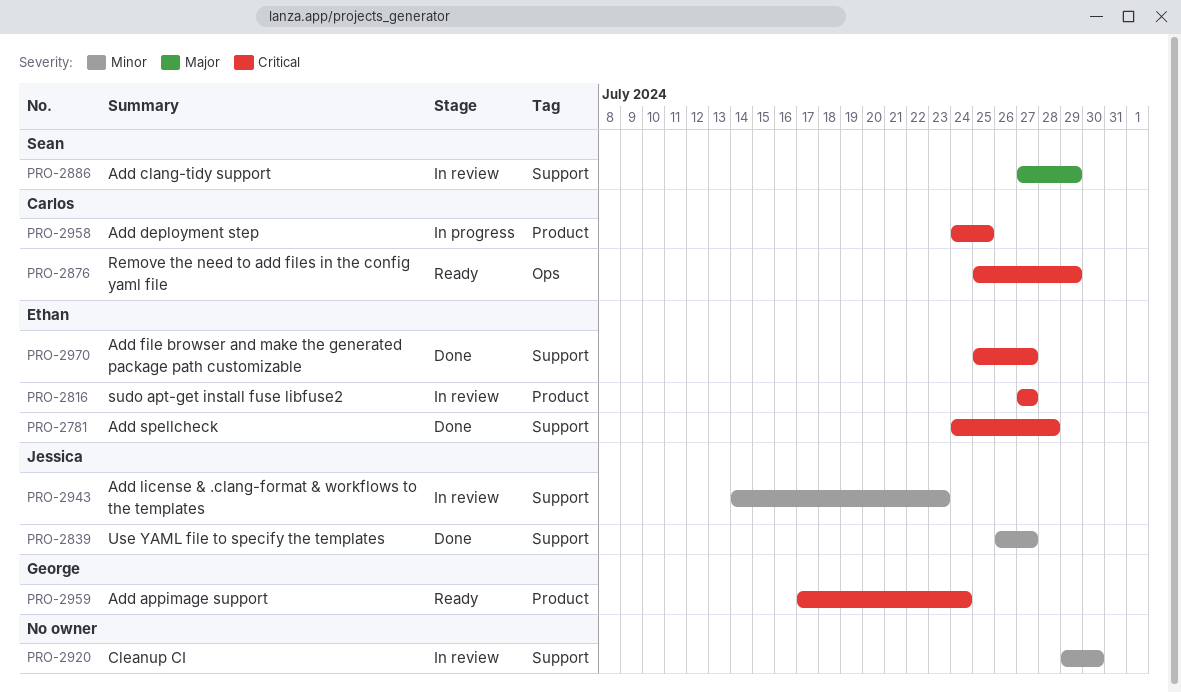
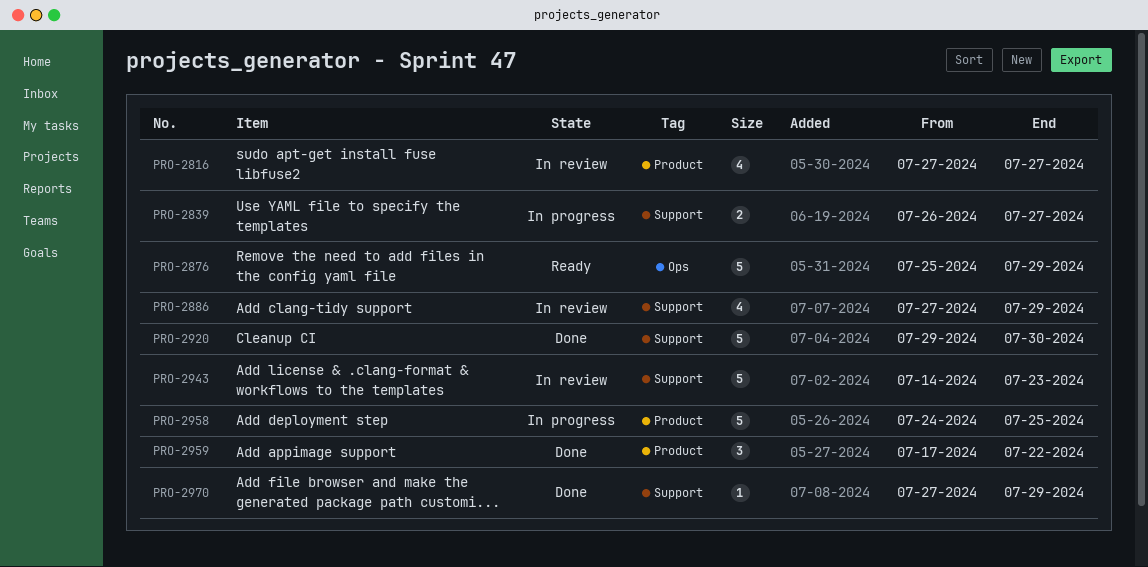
PRO-2781: present -> none
PRO-2839, status: Done -> In progress
PRO-2920, status: In review -> Done
PRO-2959, status: Ready -> Done
PRO-2959, due: Jul 24 -> Jul 22
PRO-2970, start: Jul 25 -> Jul 27
PRO-2970, due: Jul 27 -> Jul 29

